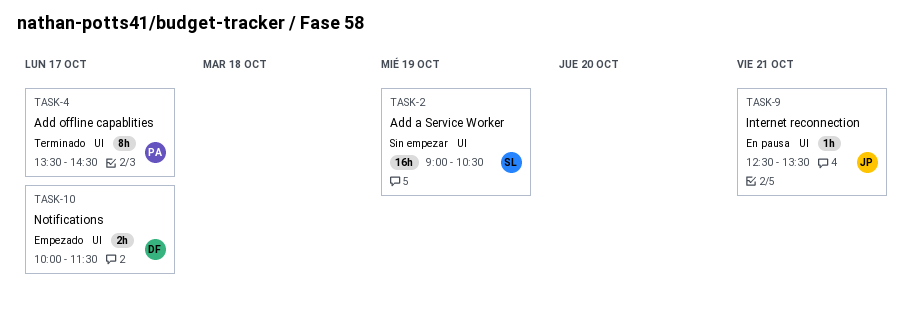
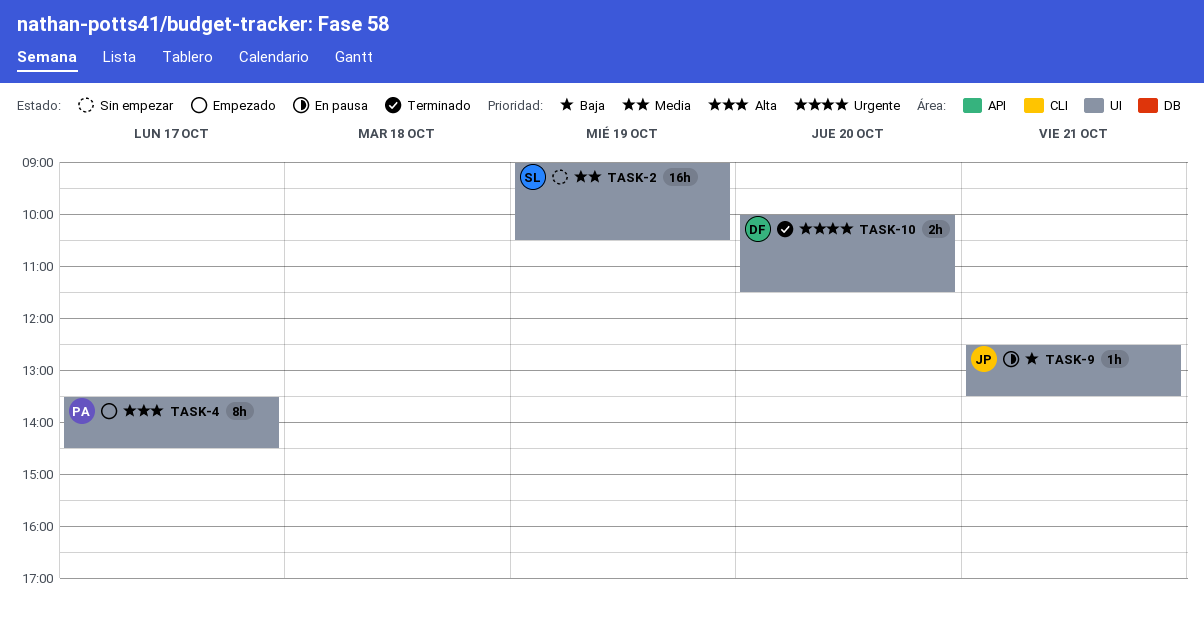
TASK-4, status: Terminado -> Empezado
TASK-10, status: Empezado -> Terminado
TASK-10, day: Oct 17 -> Oct 20

